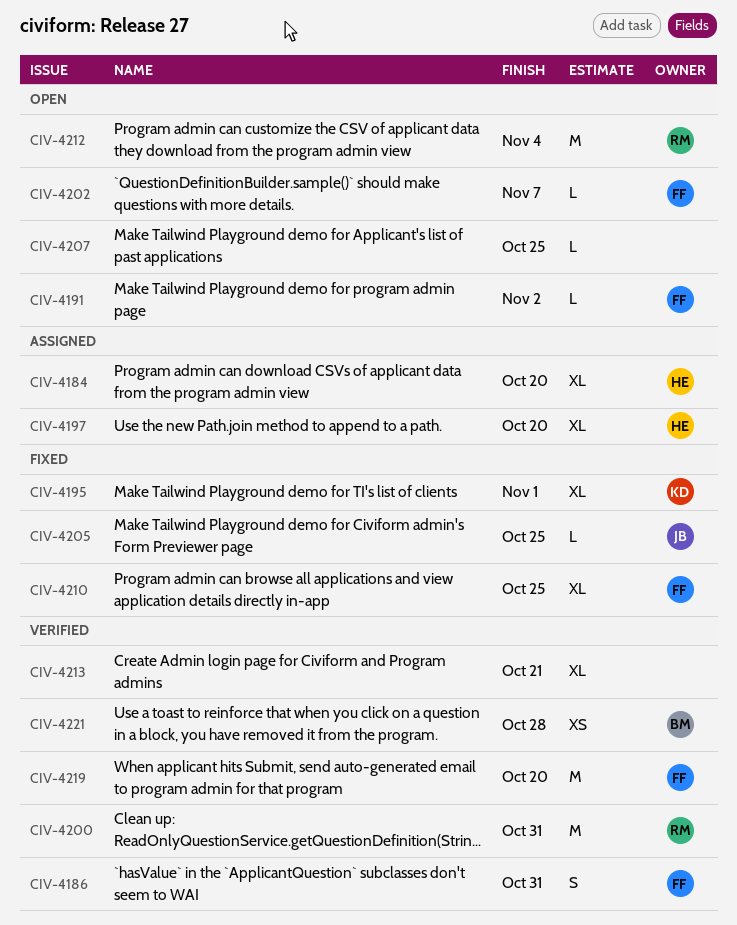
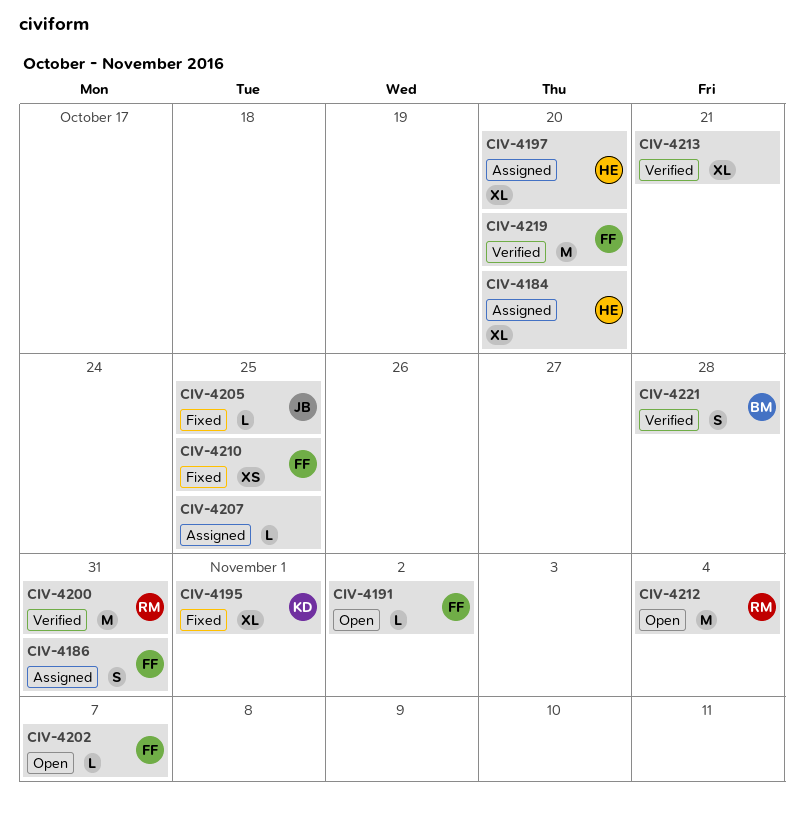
CIV-4186, status: Verified -> Assigned
CIV-4207, status: Open -> Assigned
CIV-4210, estimate: XL -> XS
CIV-4221, estimate: XS -> S

